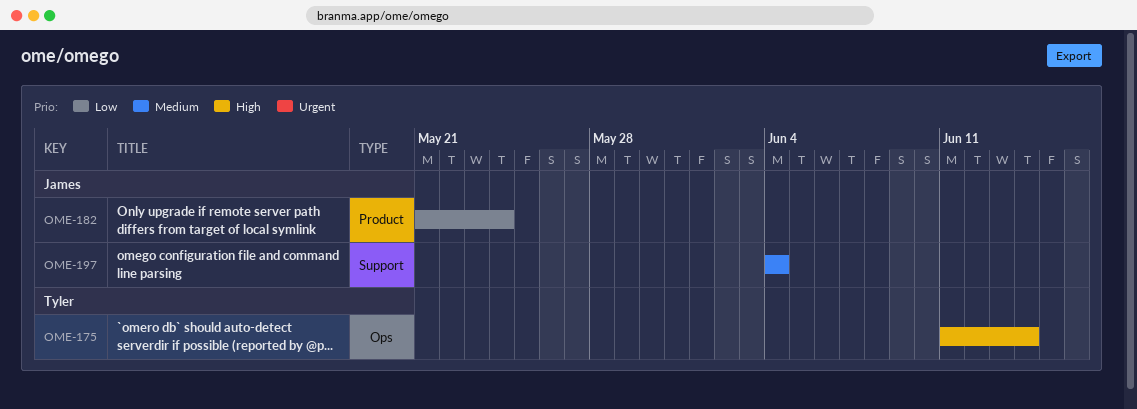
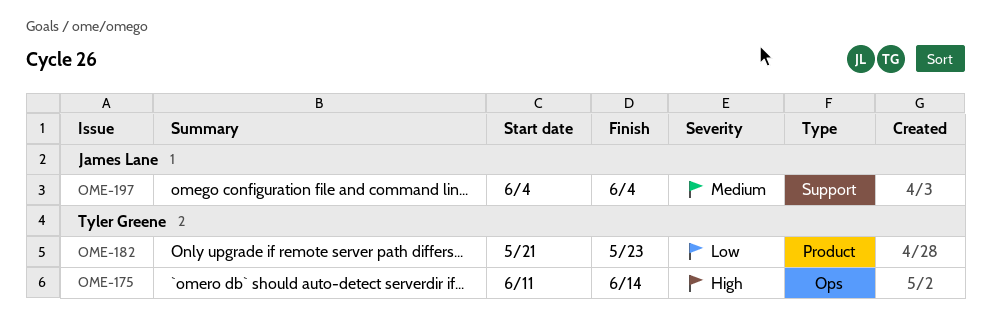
OME-182, owner: James Lane -> Tyler Greene
OME-182, due: May 24 -> May 23

